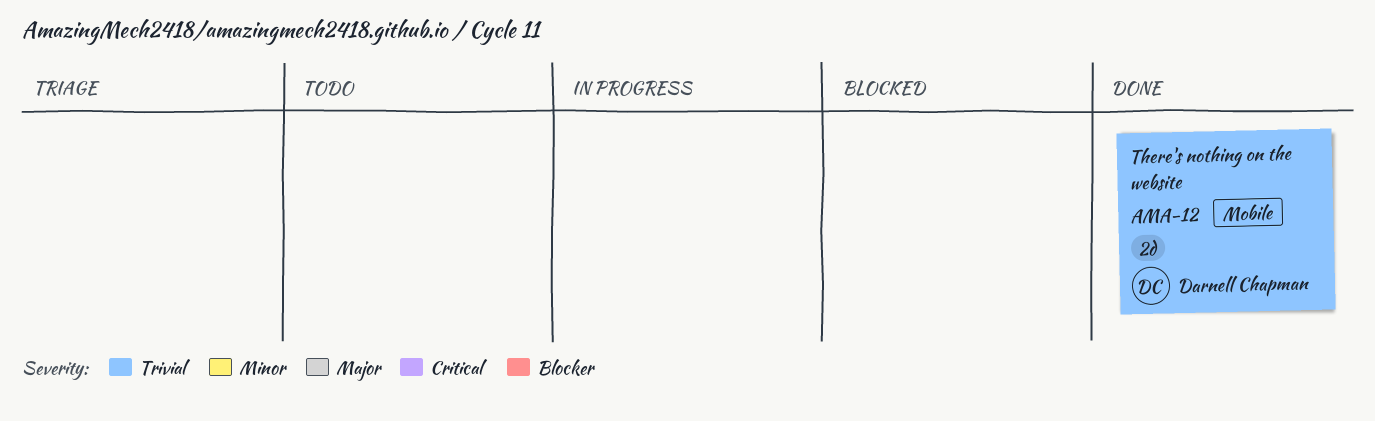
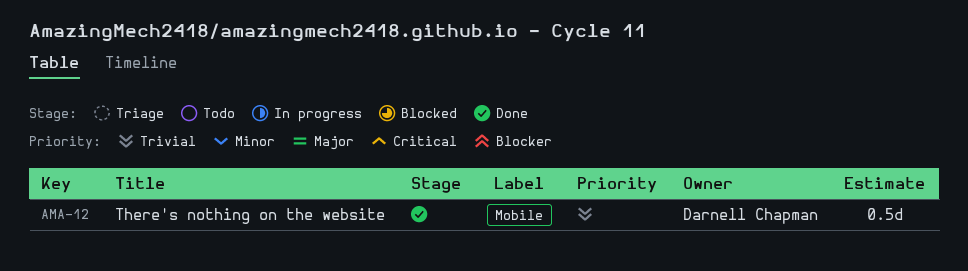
AMA-12, estimate: 2d -> 0.5d

